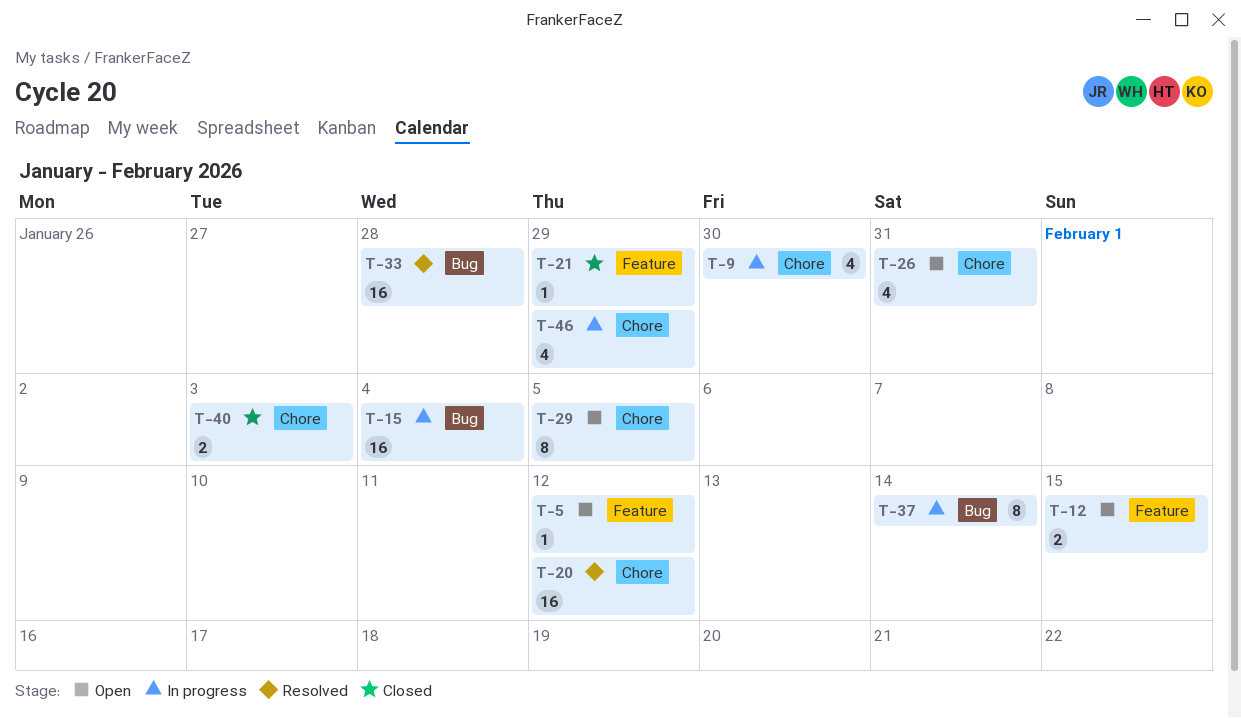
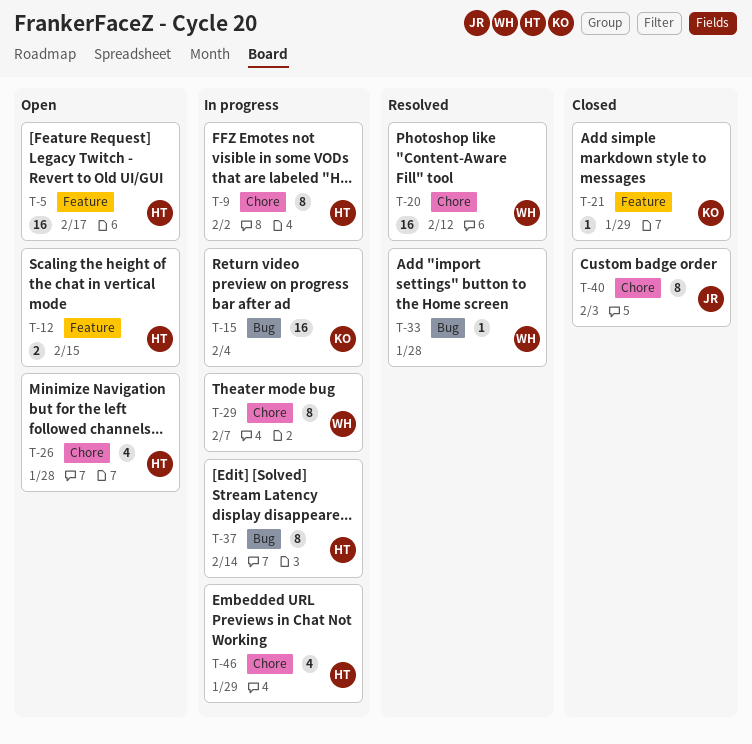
T-5, estimate: 1 -> 16
T-5, due: Feb 12 -> Feb 17
T-9, estimate: 4 -> 8
T-9, due: Jan 30 -> Feb 2
T-26, due: Jan 31 -> Jan 28
T-29, status: Open -> In progress
T-29, due: Feb 5 -> Feb 7
T-33, estimate: 16 -> 1
T-40, estimate: 2 -> 8

